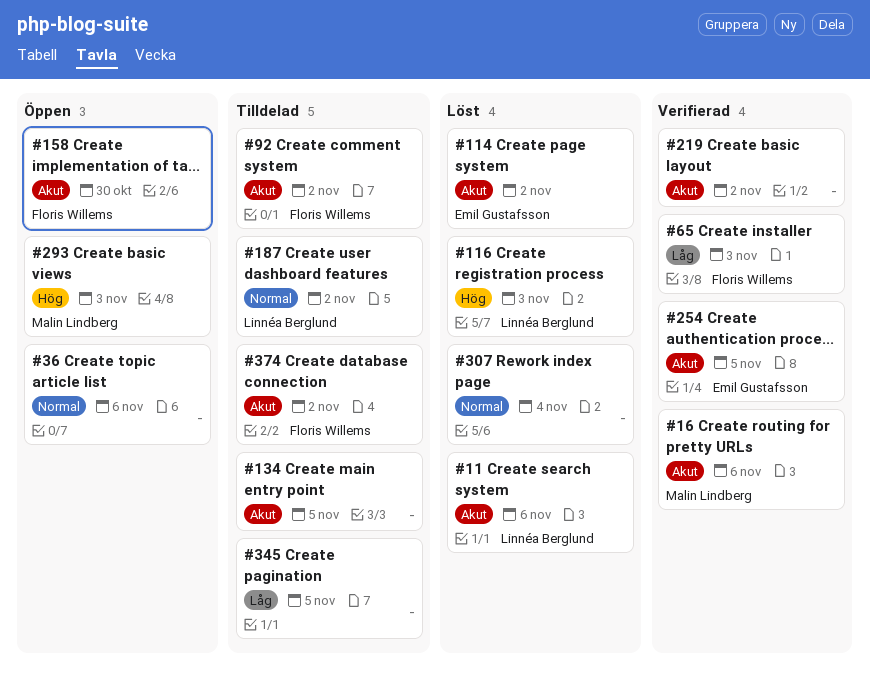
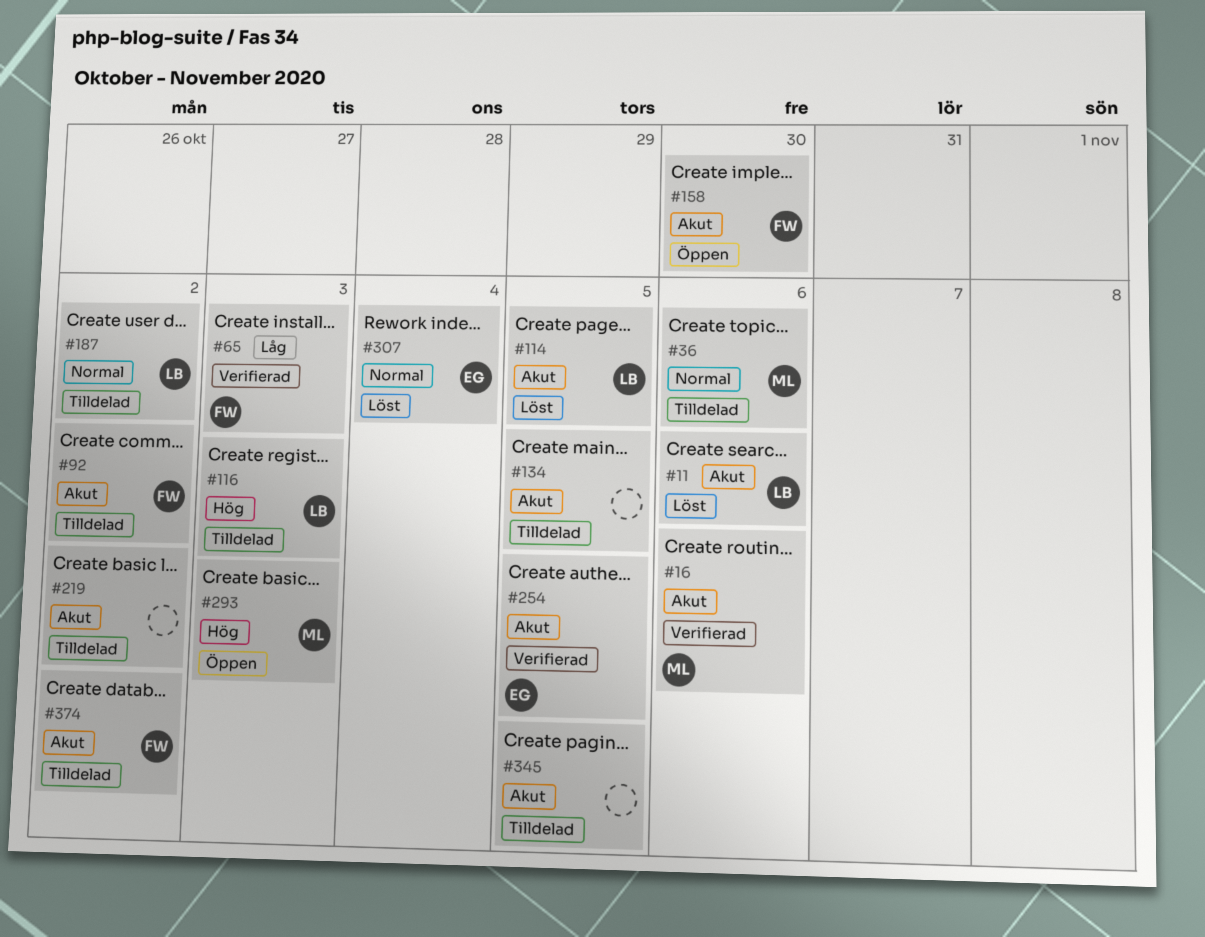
#36, status: Öppen -> Tilldelad
#36, owner: none -> Malin Lindberg
#114, owner: Emil Gustafsson -> Linnéa Berglund
#114, due: Nov 2 -> Nov 5
#116, status: Löst -> Tilldelad
#219, status: Verifierad -> Tilldelad
#307, owner: none -> Emil Gustafsson
#345, priority: Låg -> Akut

